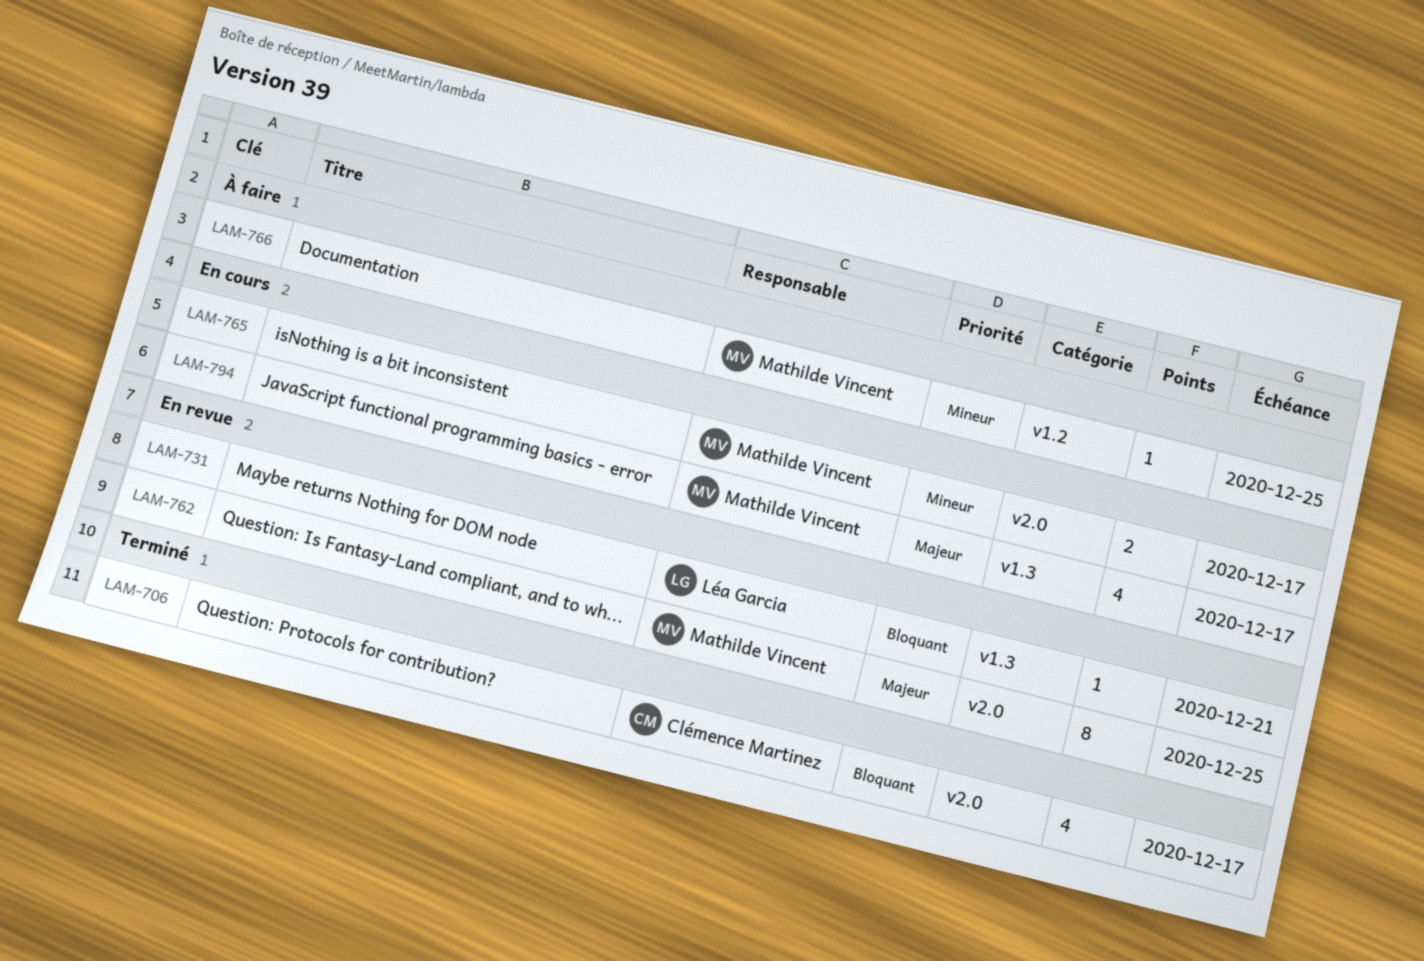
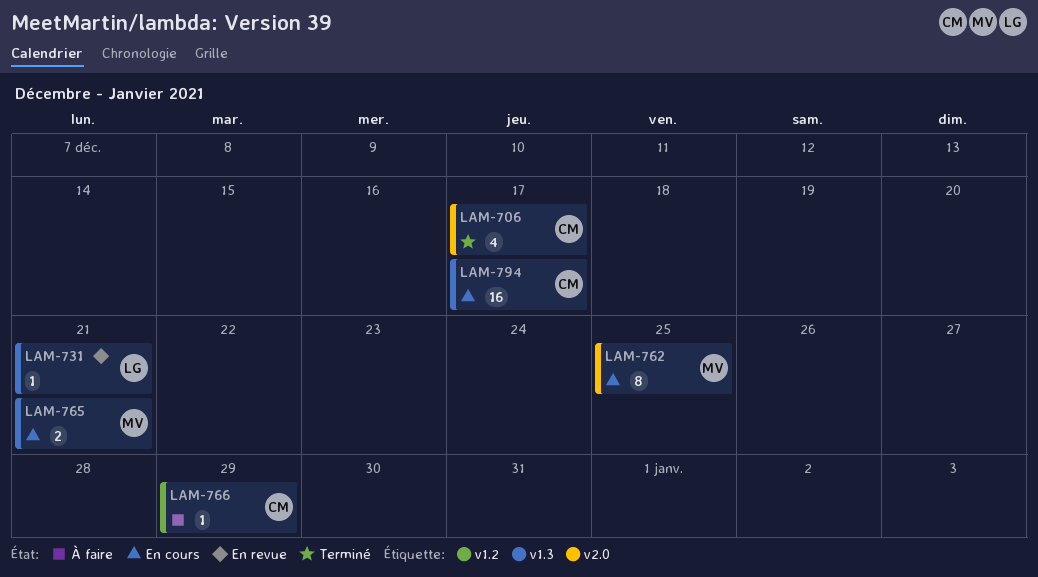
LAM-762, status: En revue -> En cours
LAM-765, label: v2.0 -> v1.3
LAM-765, due: Dec 17 -> Dec 21
LAM-766, owner: Mathilde Vincent -> Clémence Martinez
LAM-766, due: Dec 25 -> Dec 29
LAM-794, owner: Mathilde Vincent -> Clémence Martinez
LAM-794, estimate: 4 -> 16

